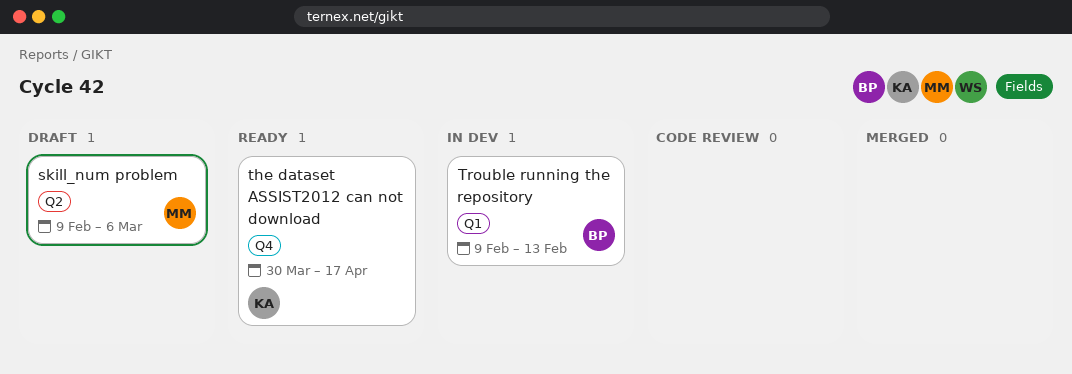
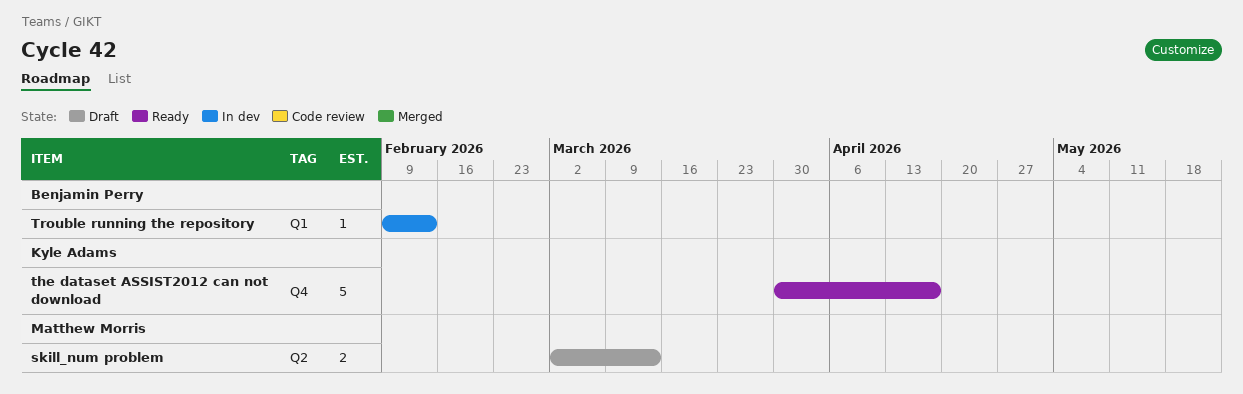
skill_num problem, start: Feb 9 -> Mar 2
skill_num problem, due: Mar 6 -> Mar 13

